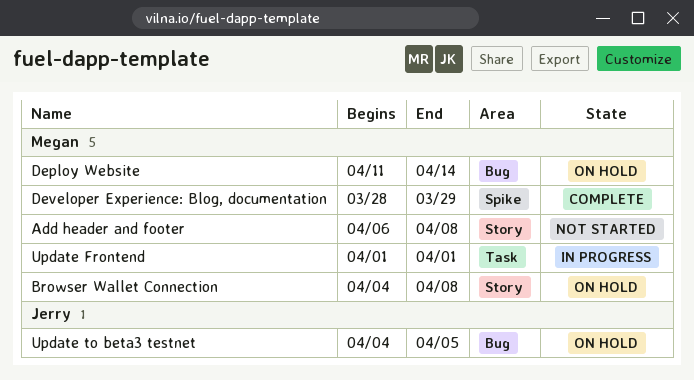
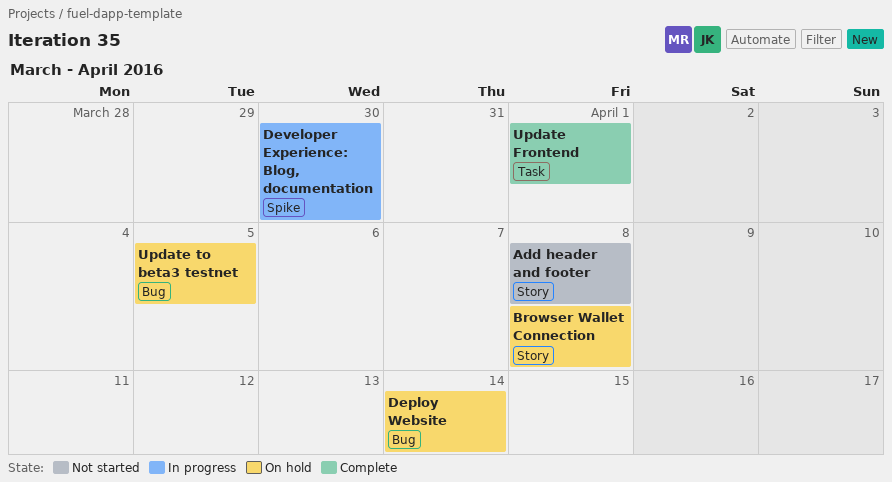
Developer Experience: Blog, documentation, status: Complete -> In progress
Developer Experience: Blog, documentation, due: Mar 29 -> Mar 30
Update Frontend, status: In progress -> Complete

